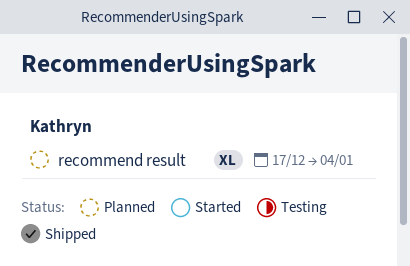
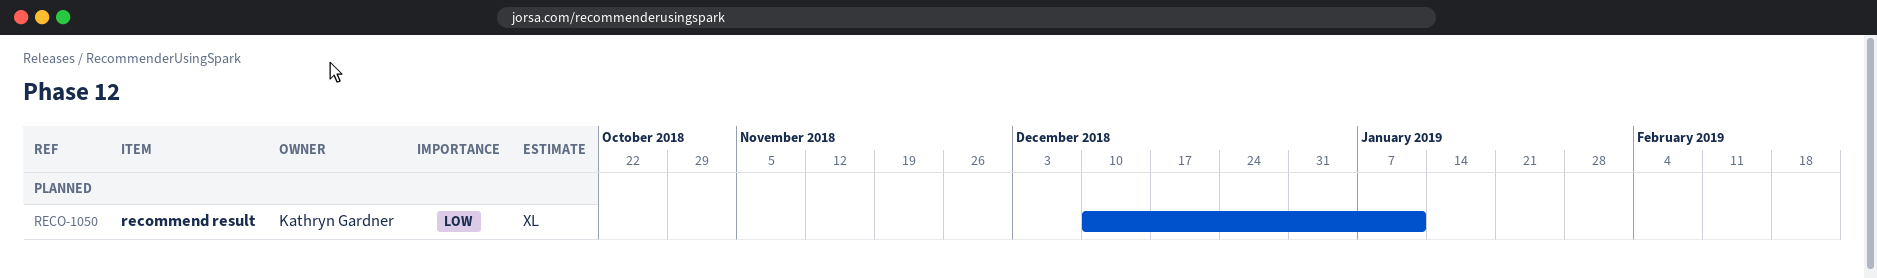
recommend result, start: Dec 17 -> Dec 10
recommend result, due: Jan 4 -> Jan 11

